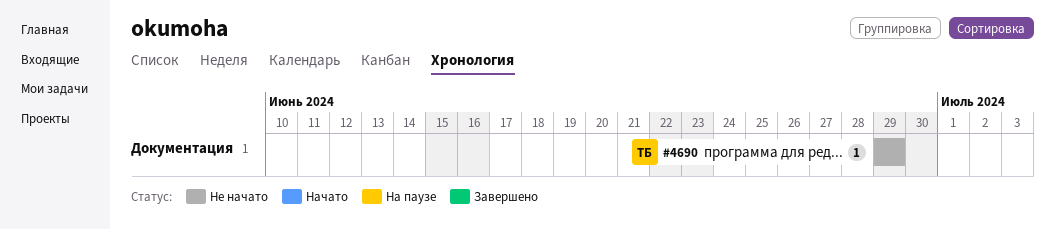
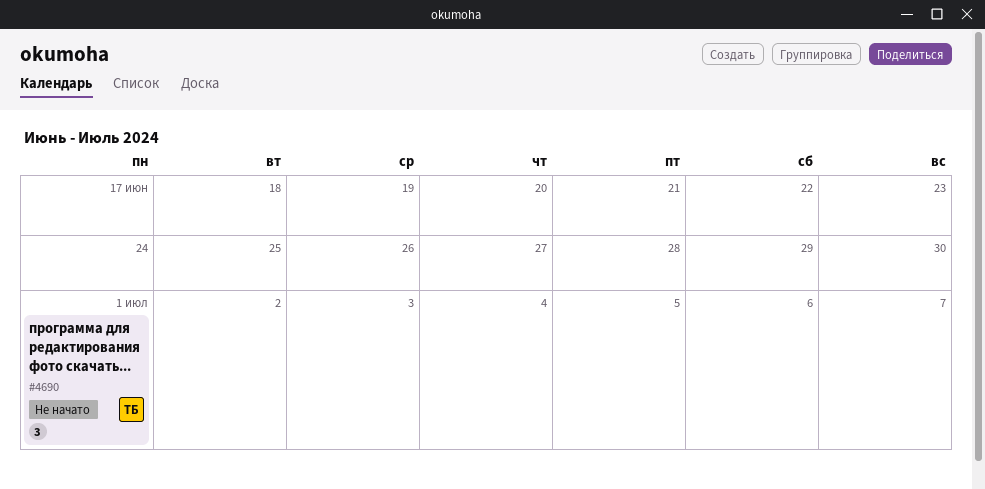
#4690, estimate: 1 -> 3
#4690, due: Jun 29 -> Jul 1

